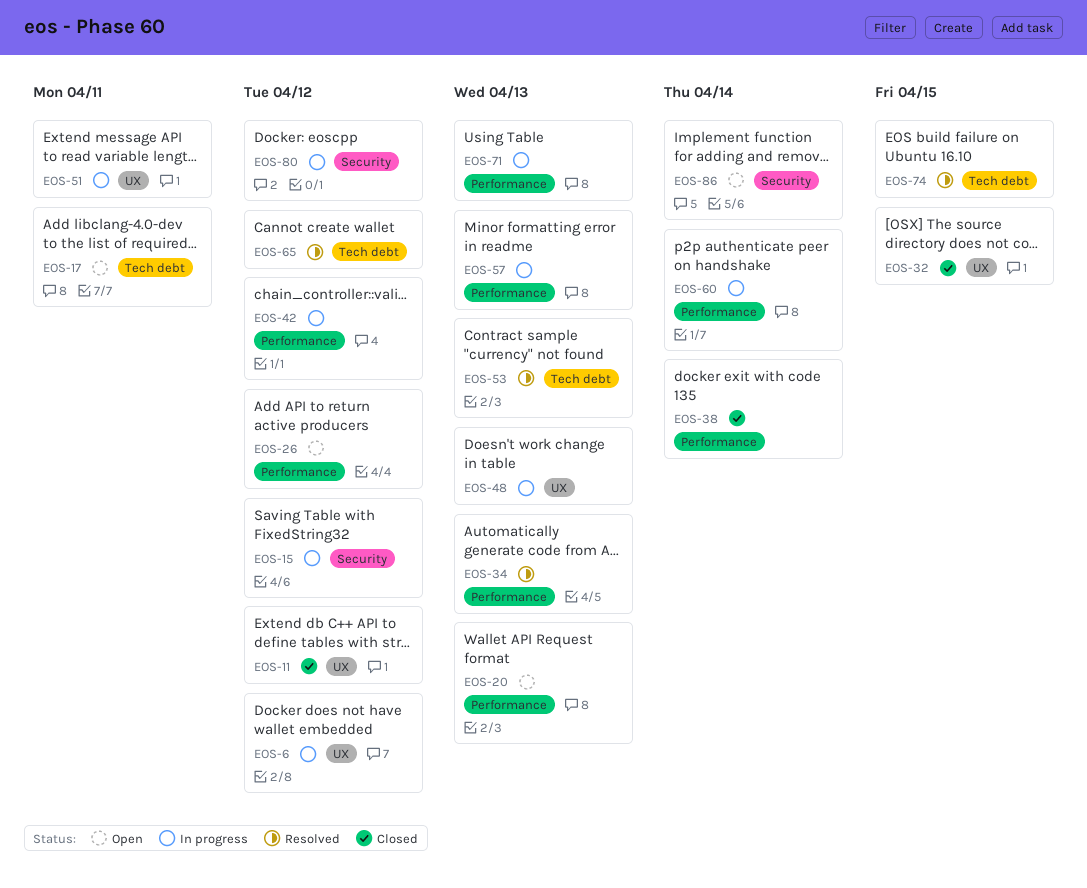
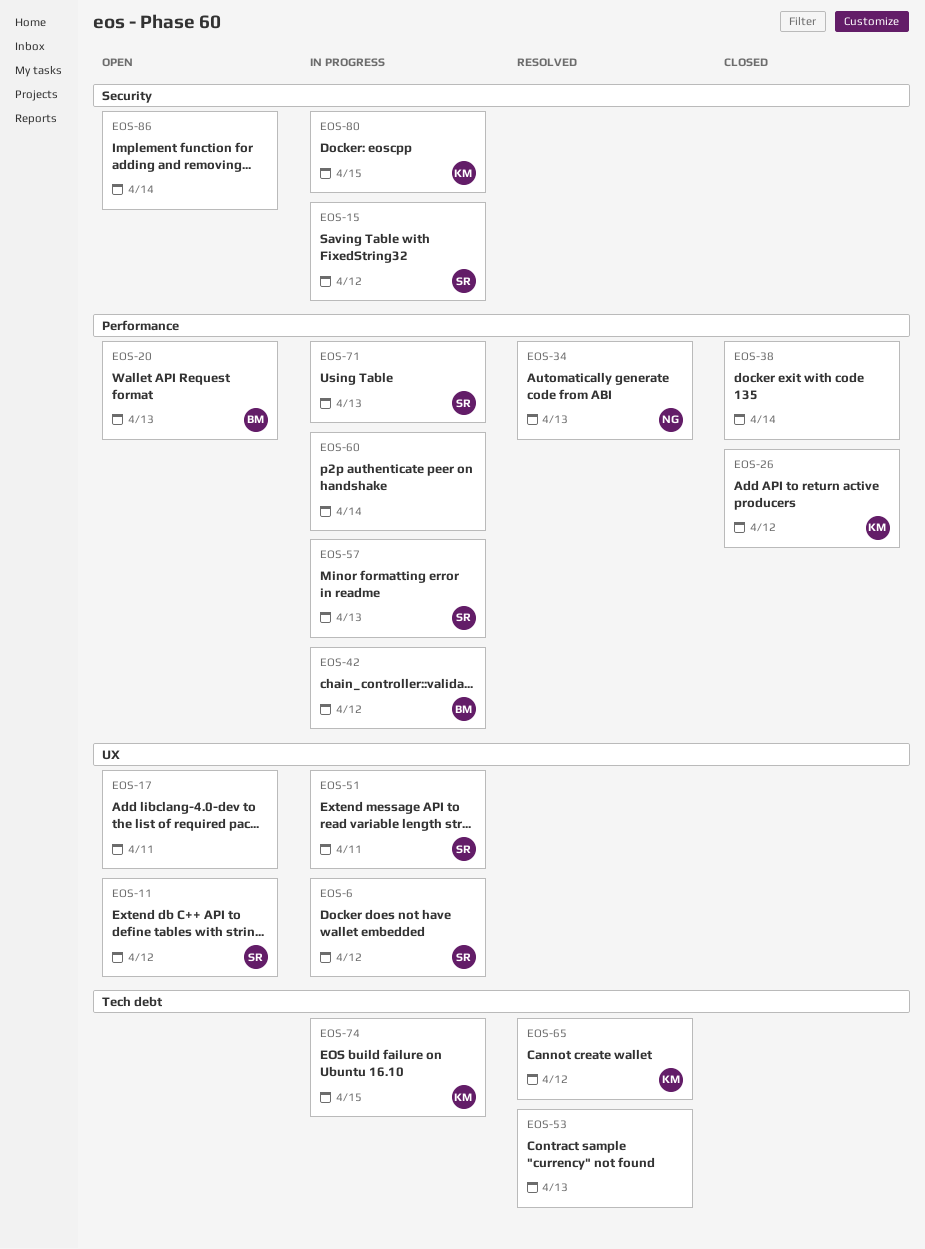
EOS-11, status: Closed -> Open
EOS-17, label: Tech debt -> UX
EOS-26, status: Open -> Closed
EOS-32: present -> none
EOS-48: present -> none
EOS-74, status: Resolved -> In progress
EOS-80, due: Apr 12 -> Apr 15

